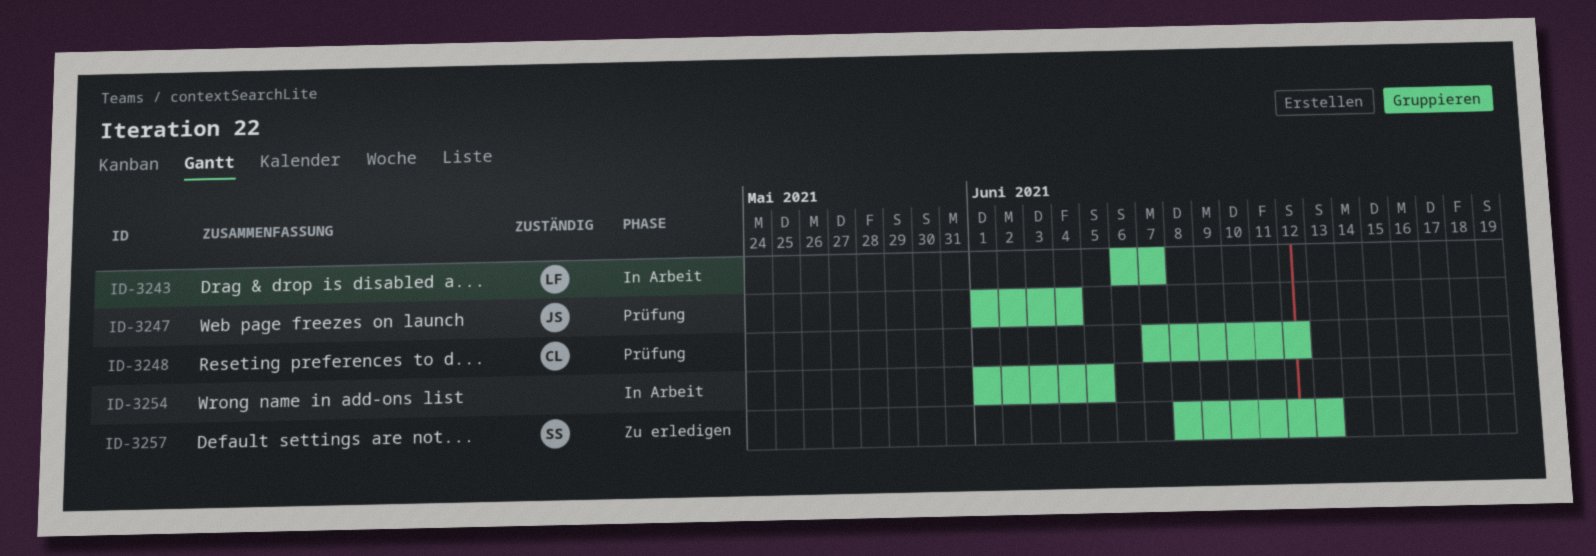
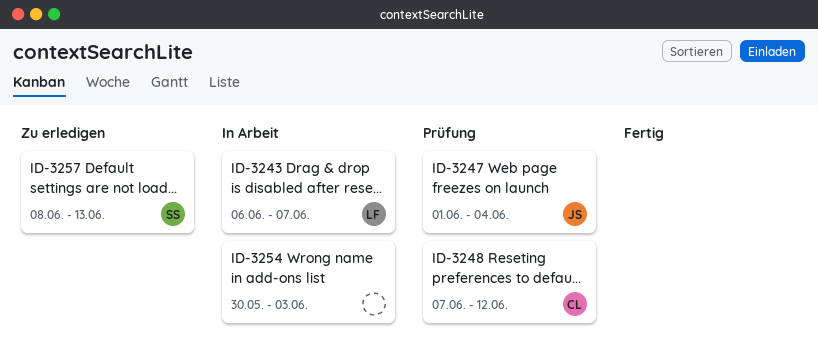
ID-3254, start: Jun 1 -> May 30
ID-3254, due: Jun 5 -> Jun 3

